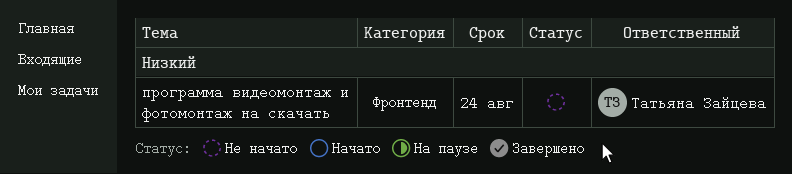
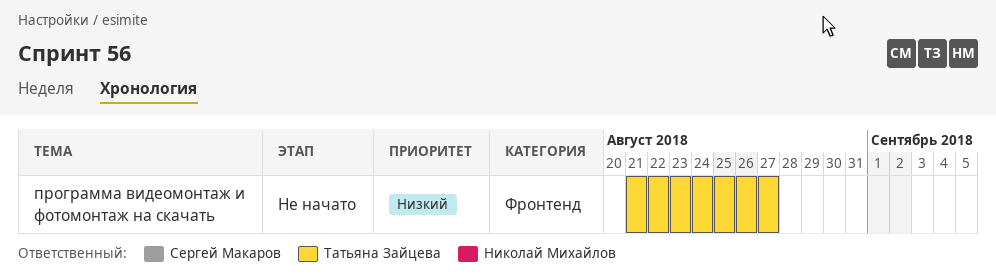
программа видеомонтаж и фотомонтаж на скачать, due: Aug 24 -> Aug 27

